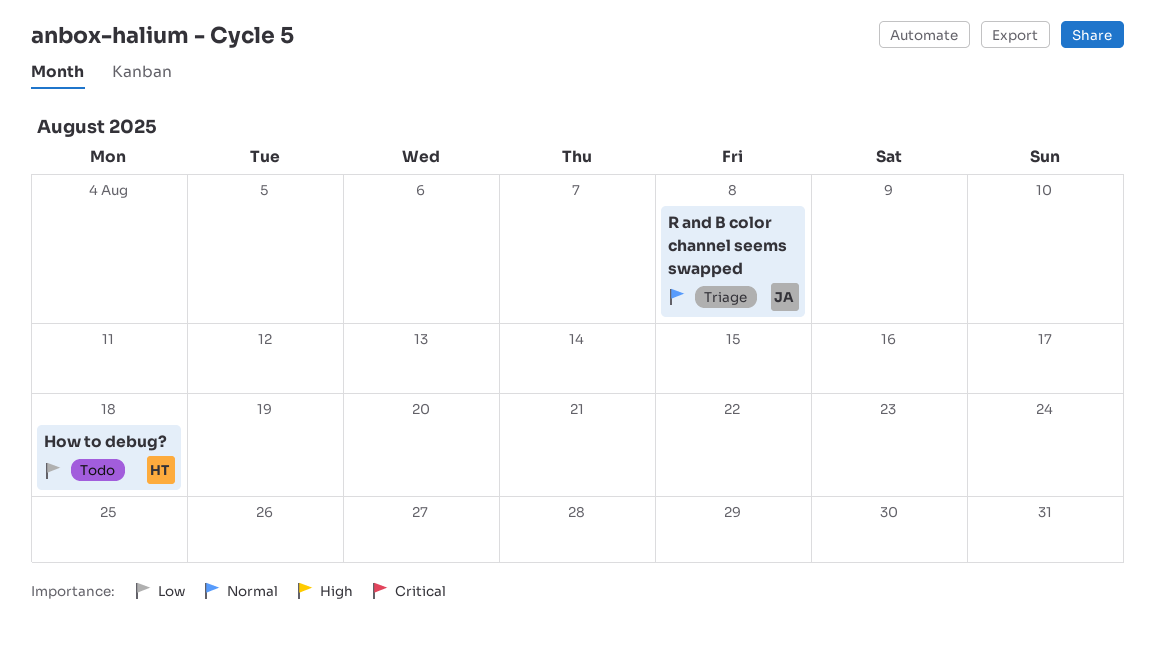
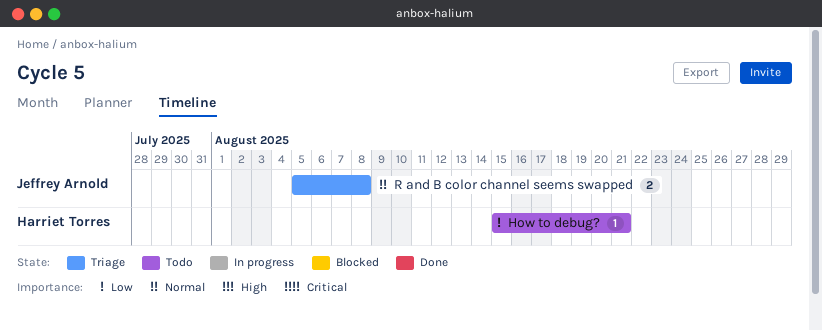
How to debug?, due: Aug 18 -> Aug 21

